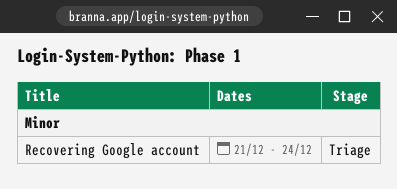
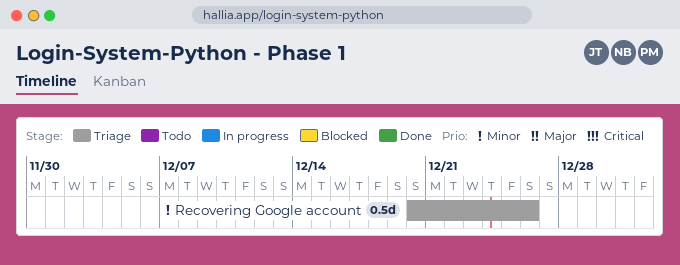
Recovering Google account, start: Dec 21 -> Dec 20
Recovering Google account, due: Dec 24 -> Dec 26

